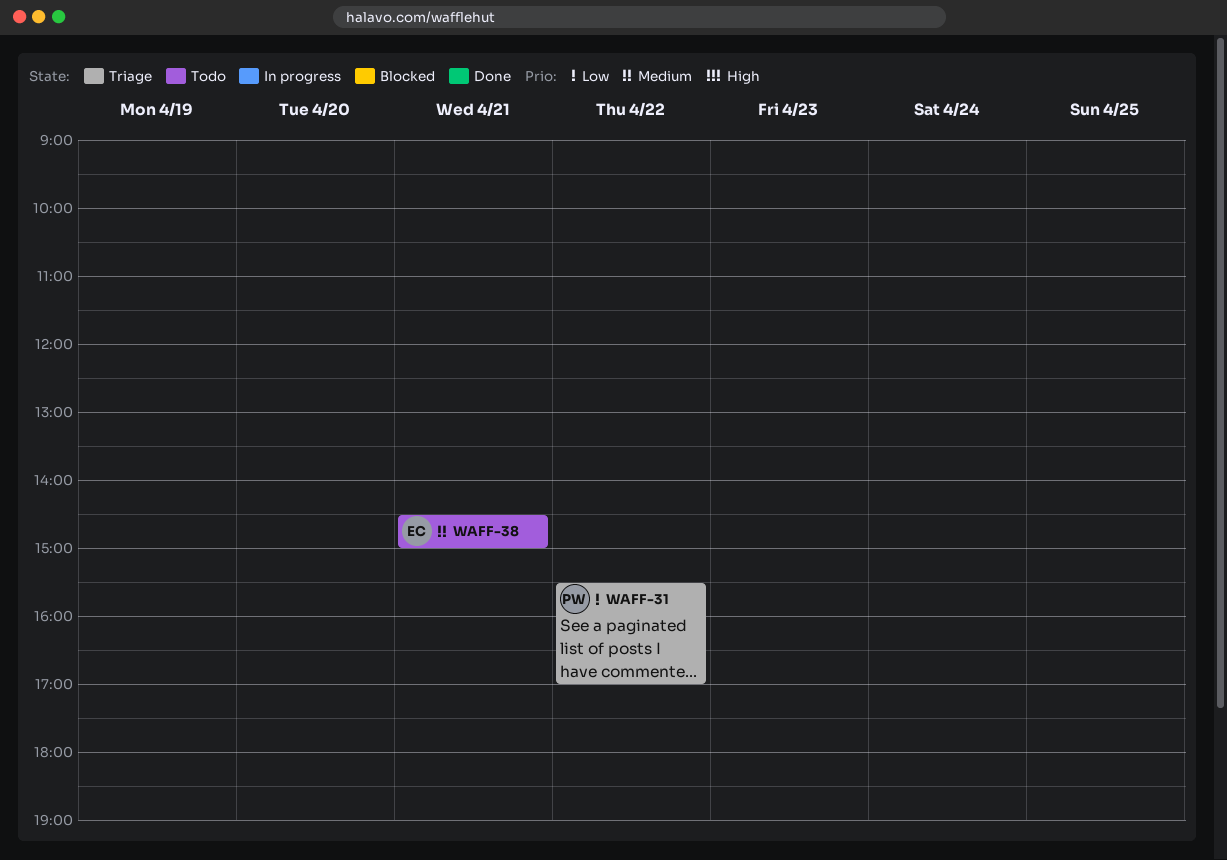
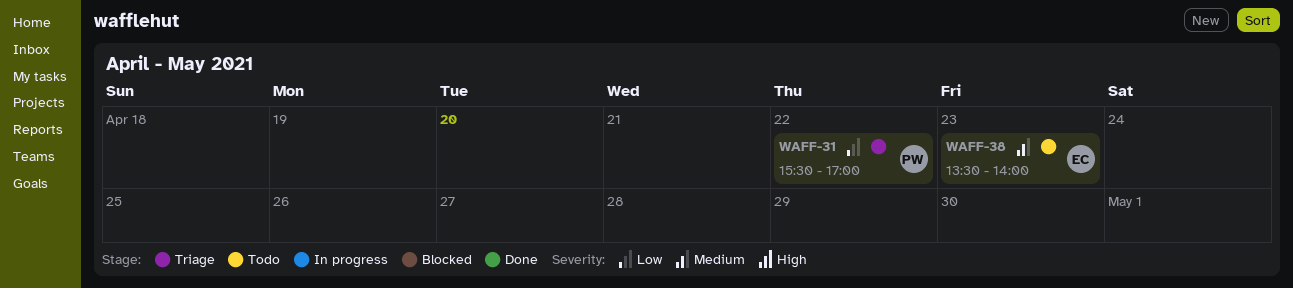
WAFF-38, day: Apr 21 -> Apr 23
WAFF-38, begins: 14:30 -> 13:30
WAFF-38, ends: 15:00 -> 14:00

